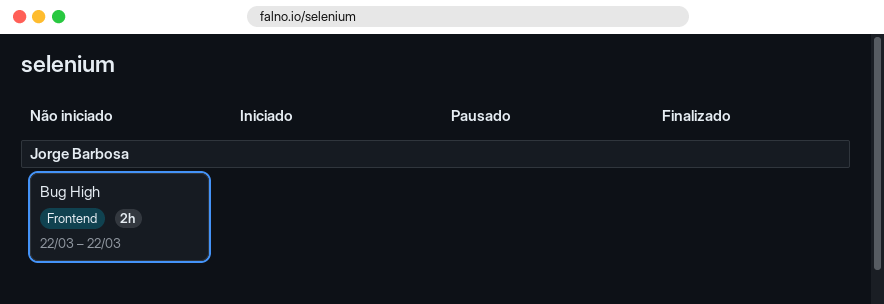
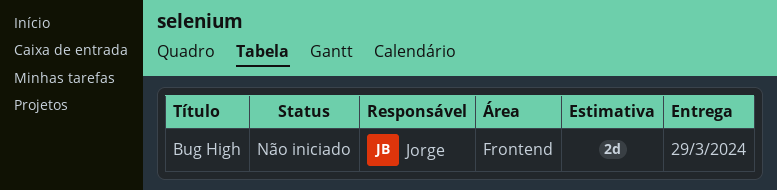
Bug High, estimate: 2h -> 2d
Bug High, due: Mar 22 -> Mar 29

